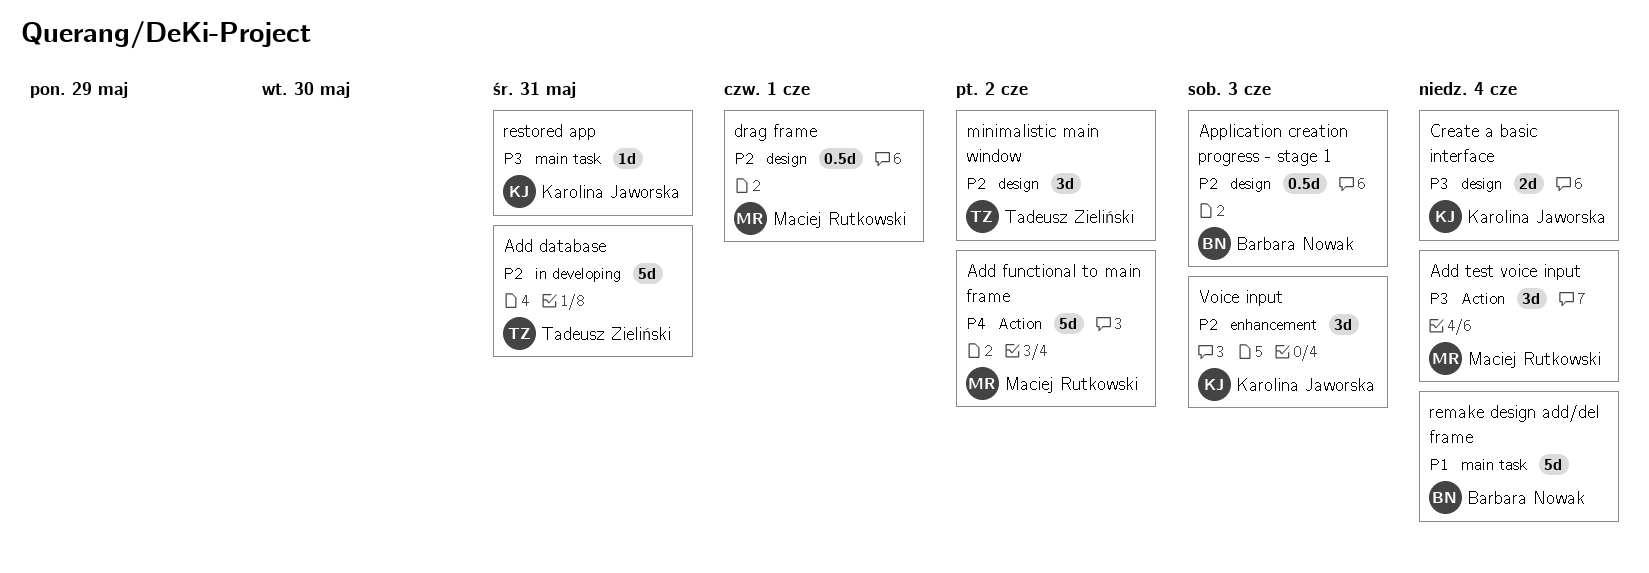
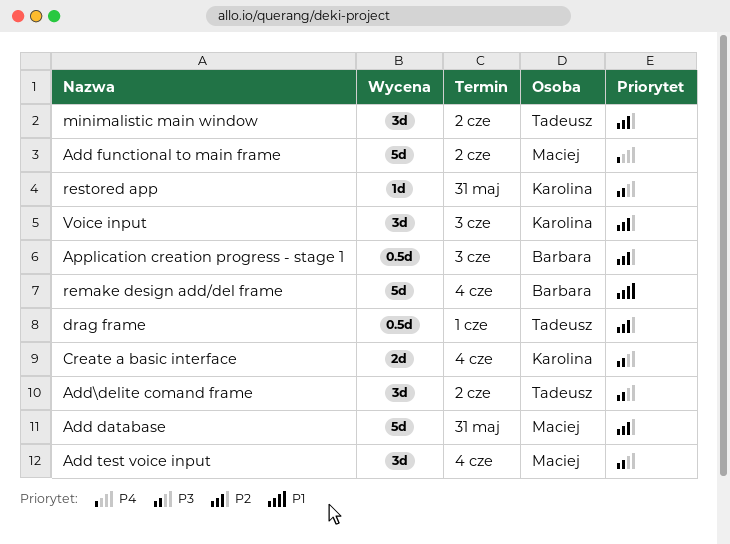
Add database, owner: Tadeusz Zieliński -> Maciej Rutkowski
Add\delite comand frame: none -> present
drag frame, owner: Maciej Rutkowski -> Tadeusz Zieliński

